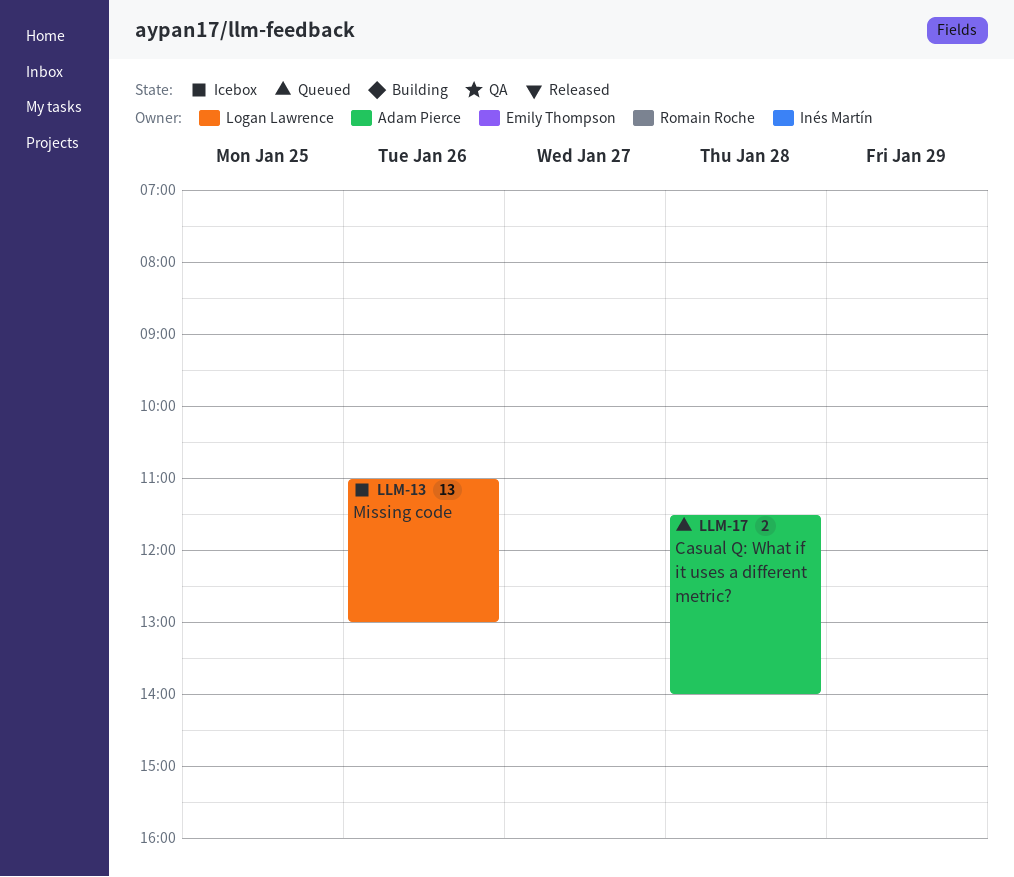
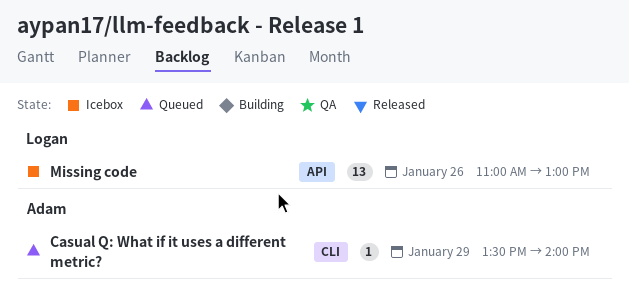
Casual Q: What if it uses a different metric?, estimate: 2 -> 1
Casual Q: What if it uses a different metric?, day: Jan 28 -> Jan 29
Casual Q: What if it uses a different metric?, begins: 11:30 -> 13:30

